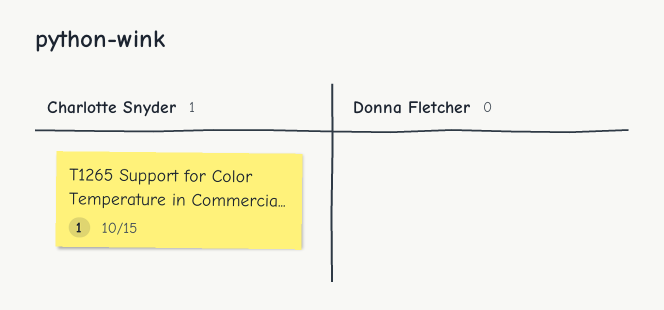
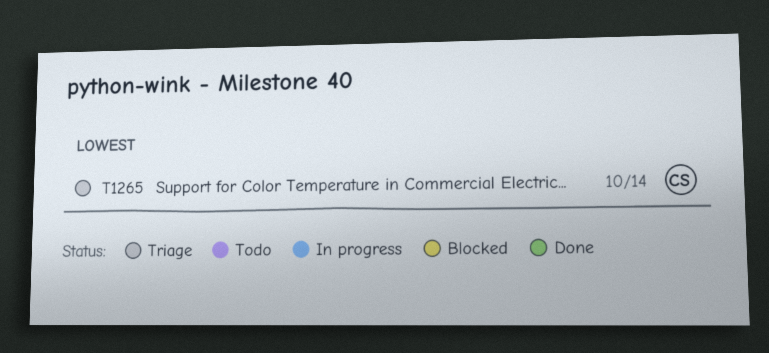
T1265, due: Oct 15 -> Oct 14

